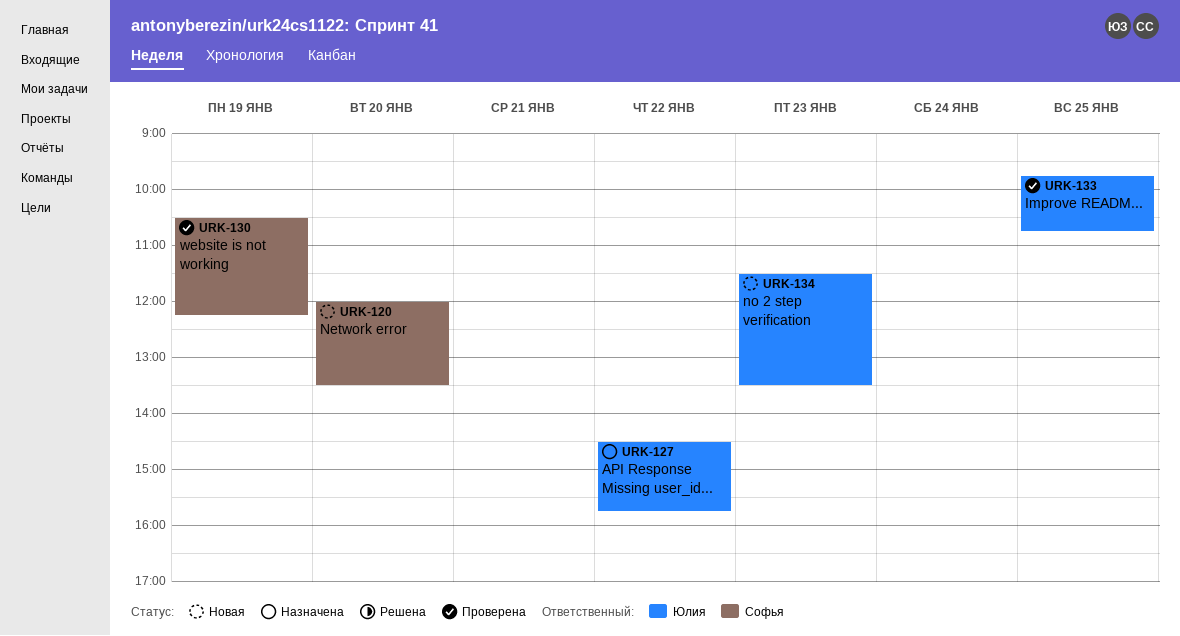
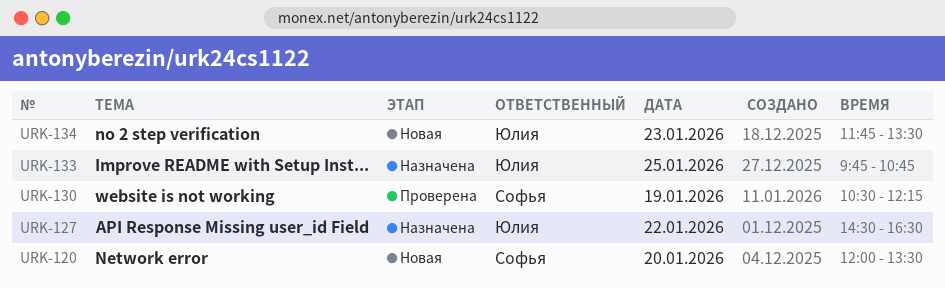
URK-127, ends: 15:45 -> 16:30
URK-133, status: Проверена -> Назначена
URK-134, begins: 11:30 -> 11:45

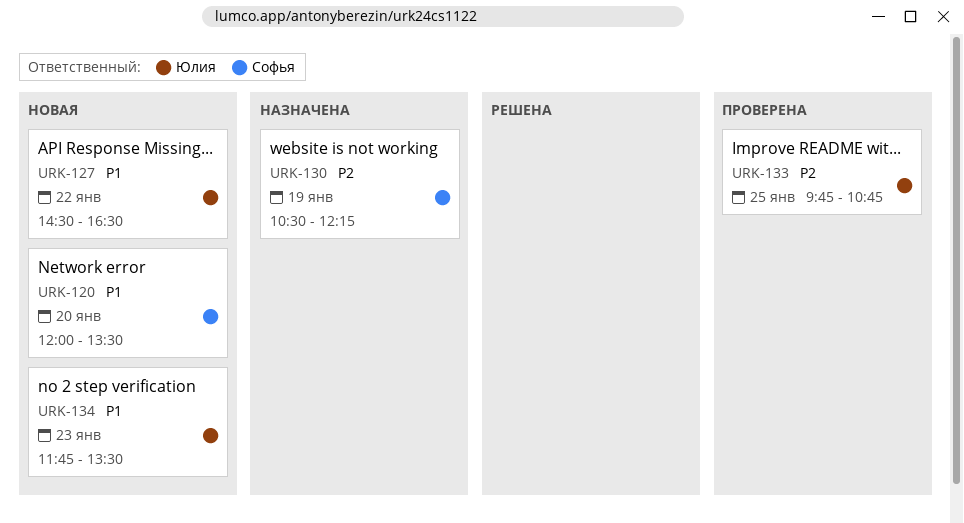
URK-127, status: Назначена -> Новая
URK-130, status: Проверена -> Назначена
URK-133, status: Назначена -> Проверена

